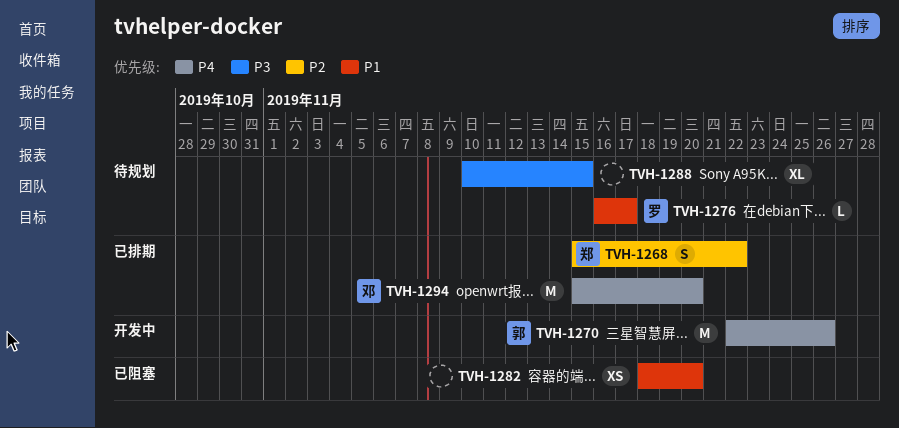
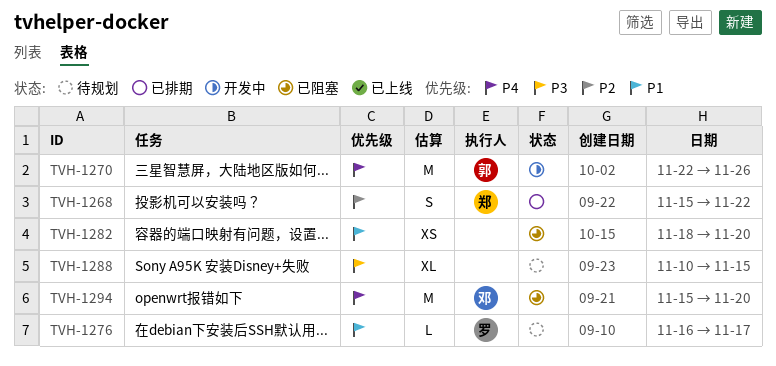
TVH-1294, status: 已排期 -> 已阻塞

